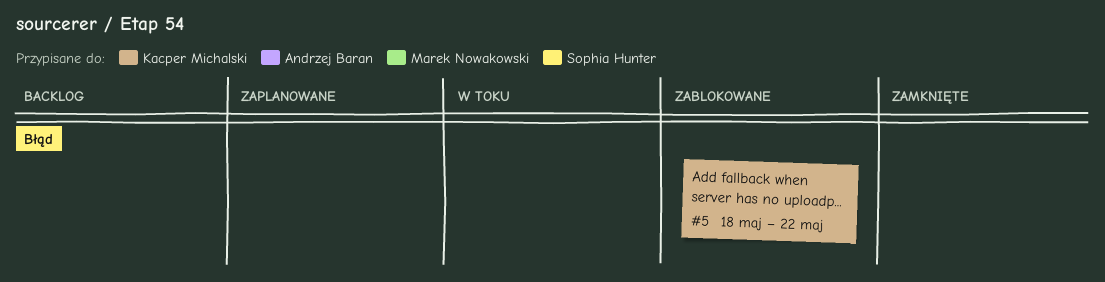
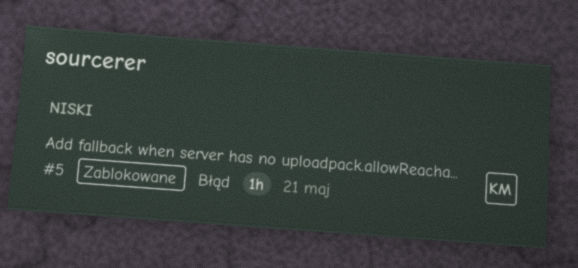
#5, due: May 22 -> May 21

